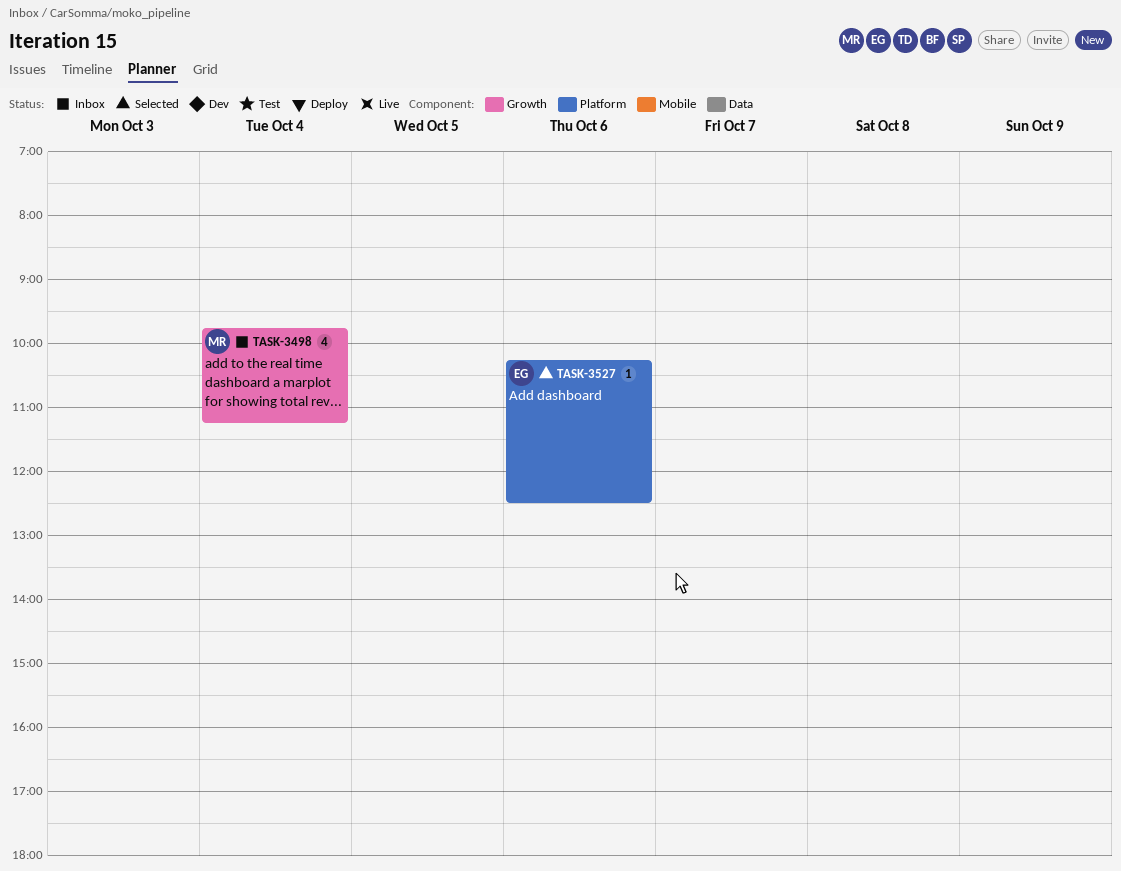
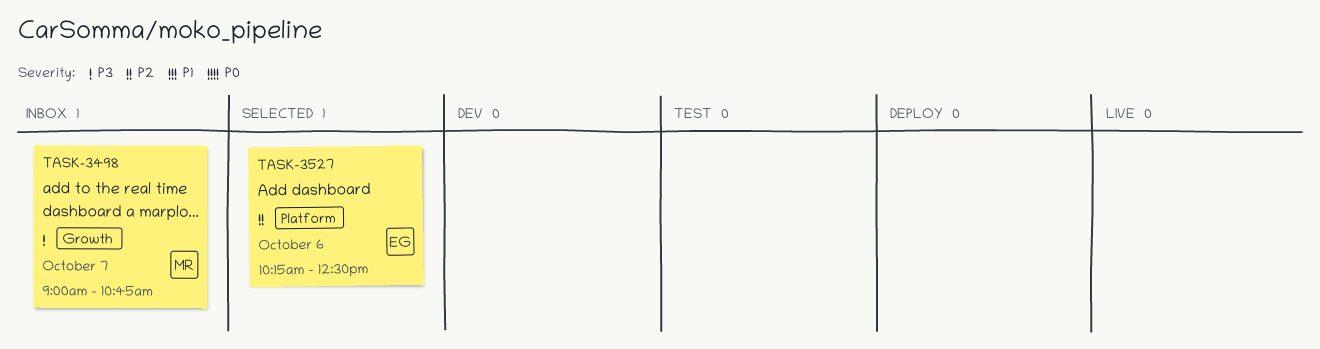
TASK-3498, day: Oct 4 -> Oct 7
TASK-3498, begins: 09:45 -> 09:00
TASK-3498, ends: 11:15 -> 10:45

